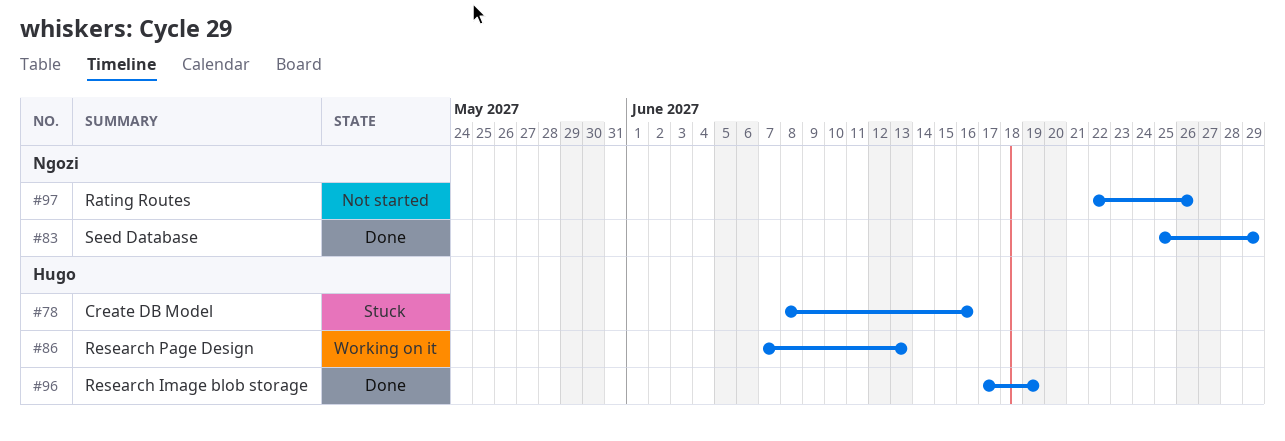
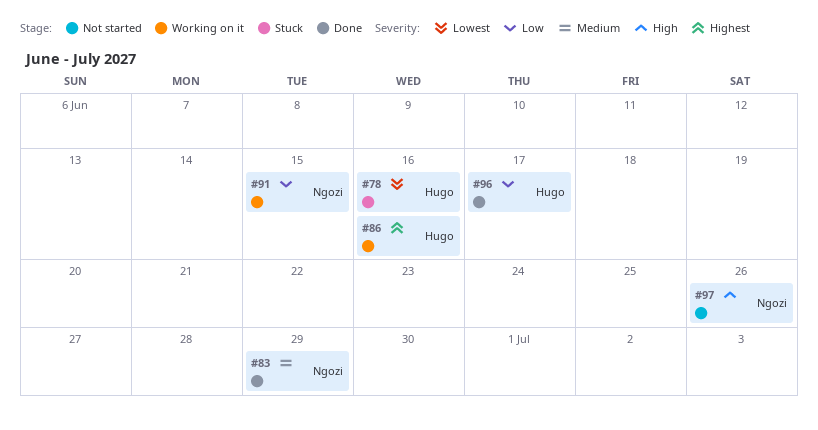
#86, due: Jun 13 -> Jun 16
#91: none -> present
#96, due: Jun 19 -> Jun 17

